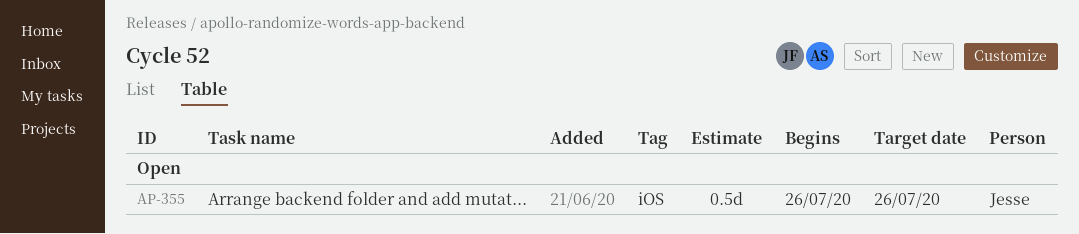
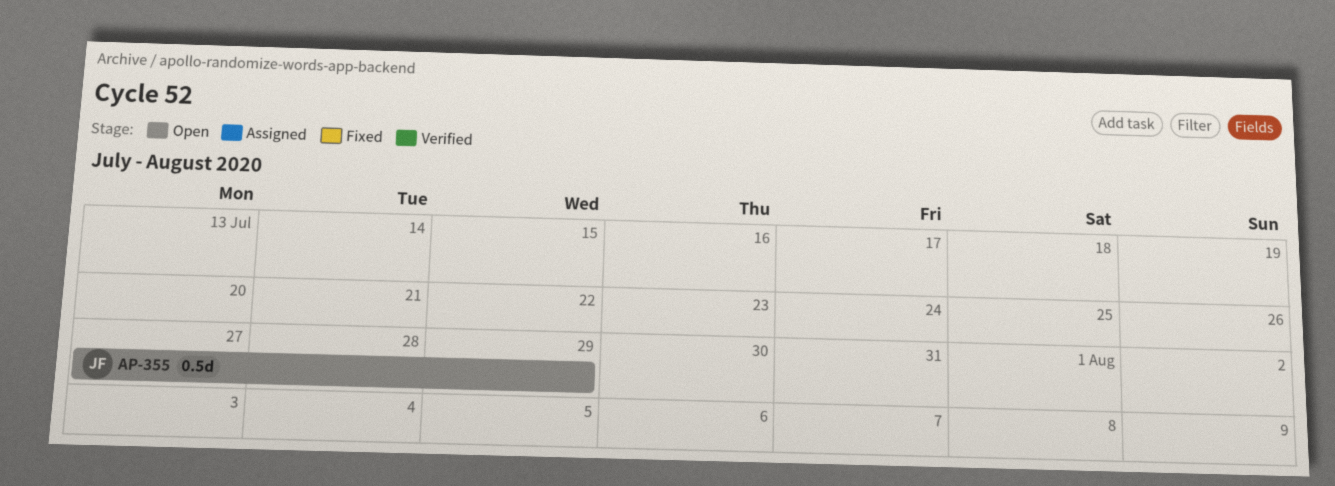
AP-355, start: Jul 26 -> Jul 27
AP-355, due: Jul 26 -> Jul 29

